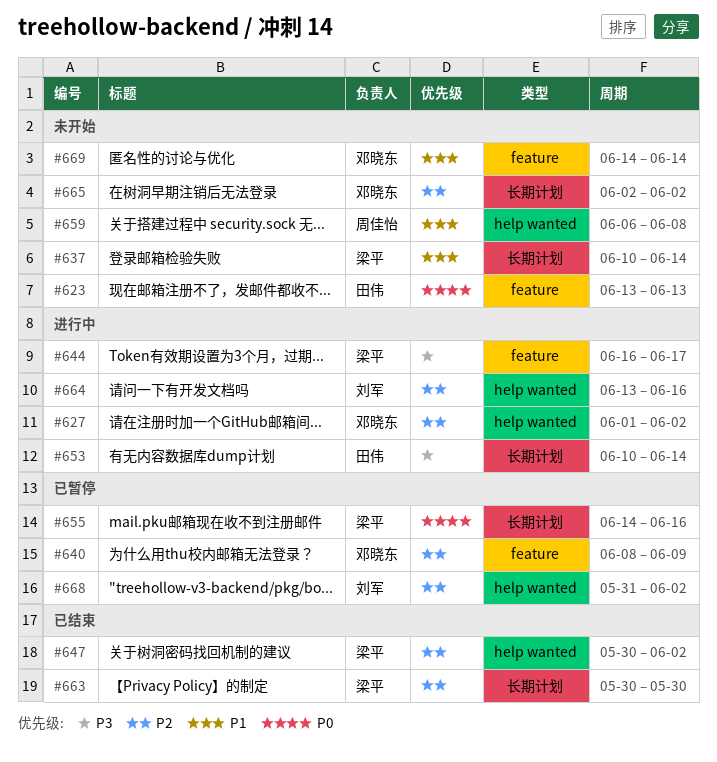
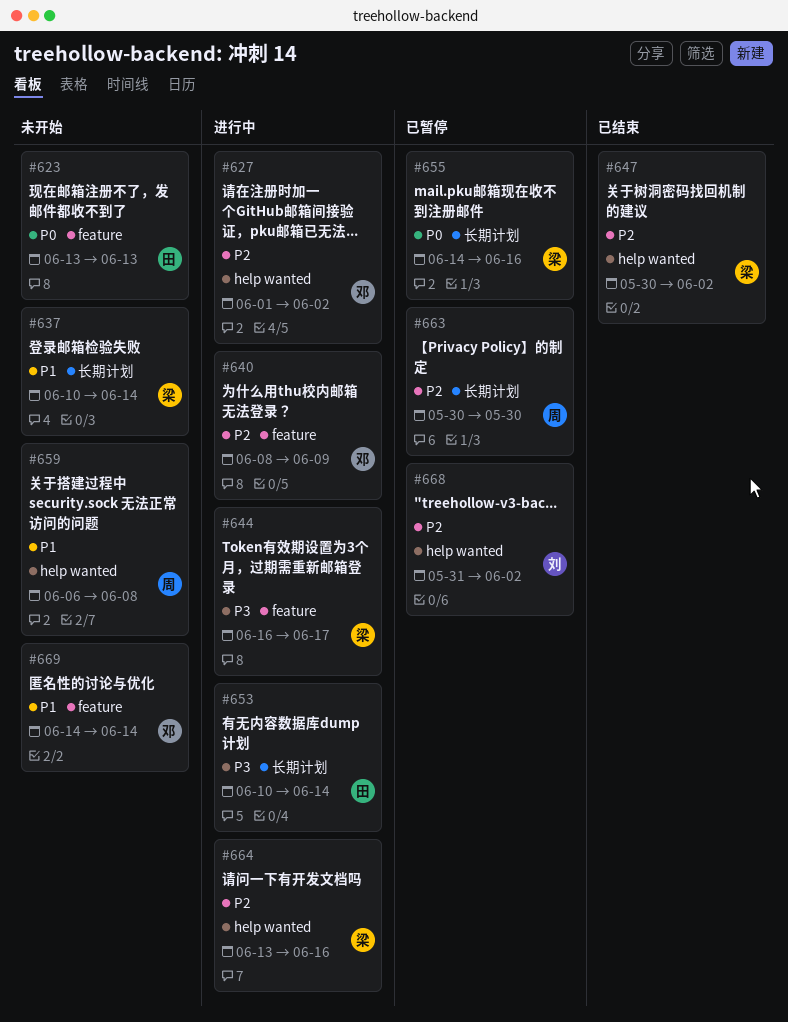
#640, status: 已暂停 -> 进行中
#663, status: 已结束 -> 已暂停
#663, owner: 梁平 -> 周佳怡
#664, owner: 刘军 -> 梁平
#665: present -> none

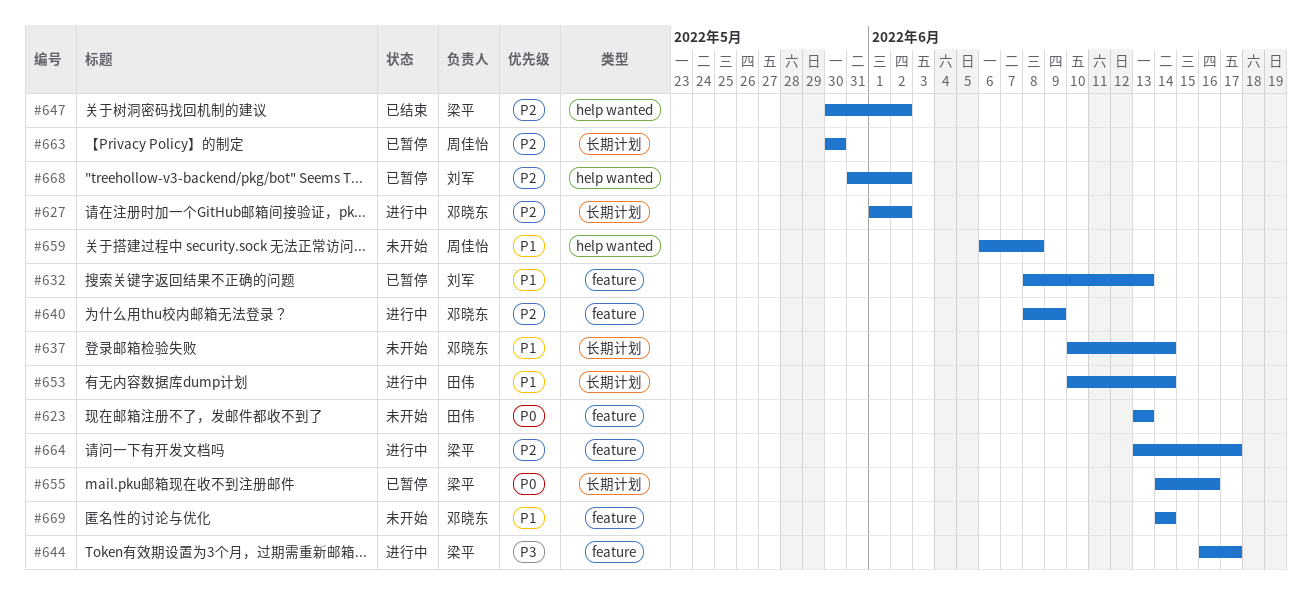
#627, label: help wanted -> 长期计划
#632: none -> present
#637, owner: 梁平 -> 邓晓东
#653, priority: P3 -> P1
#664, label: help wanted -> feature
#664, due: Jun 16 -> Jun 17

